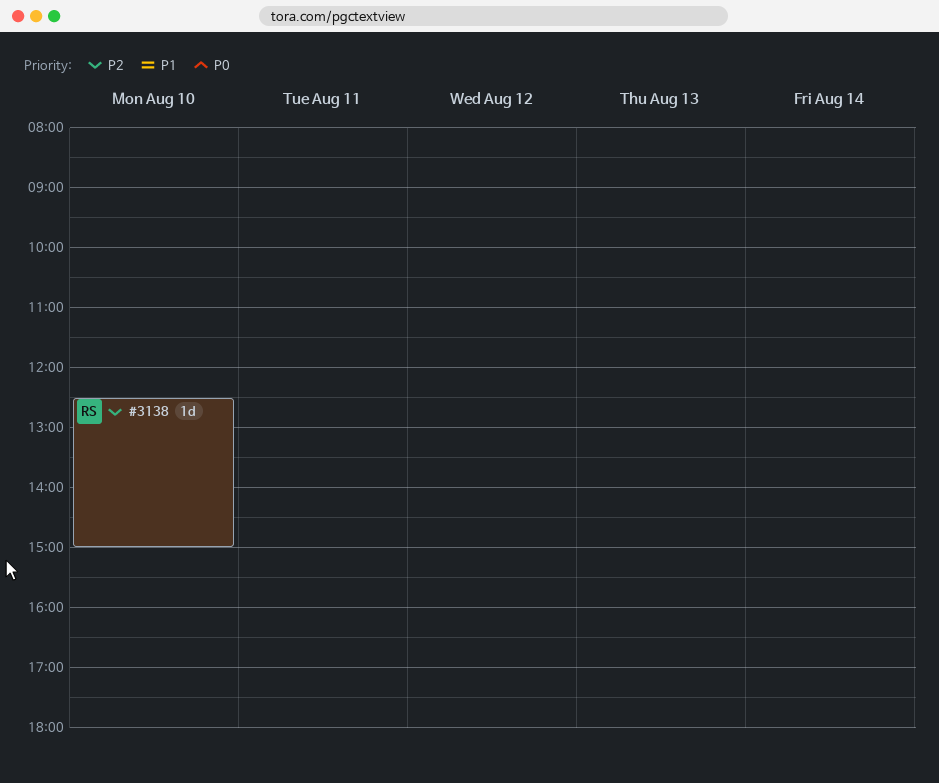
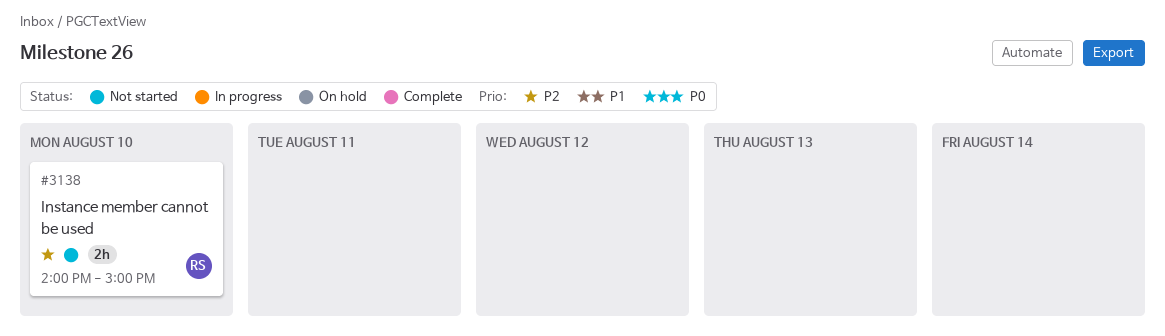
#3138, estimate: 1d -> 2h
#3138, begins: 12:30 -> 14:00

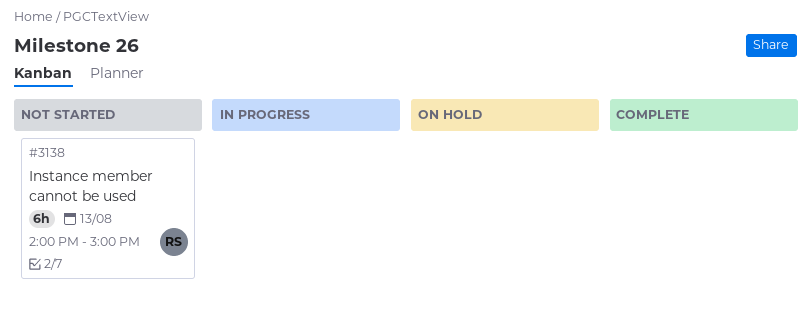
#3138, estimate: 2h -> 6h
#3138, day: Aug 10 -> Aug 13

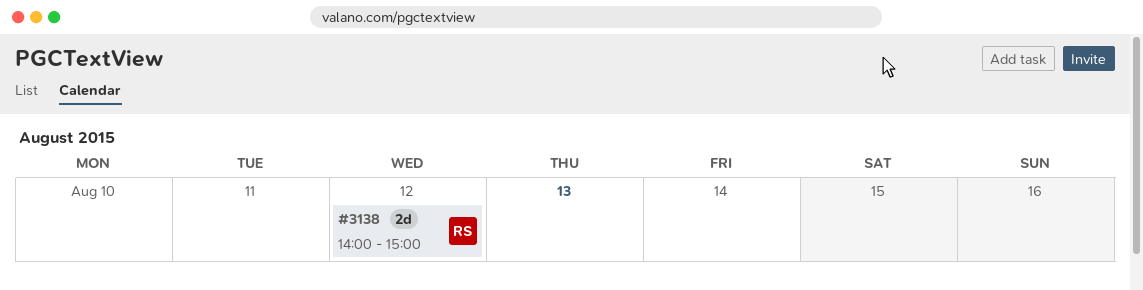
#3138, estimate: 6h -> 2d
#3138, day: Aug 13 -> Aug 12

